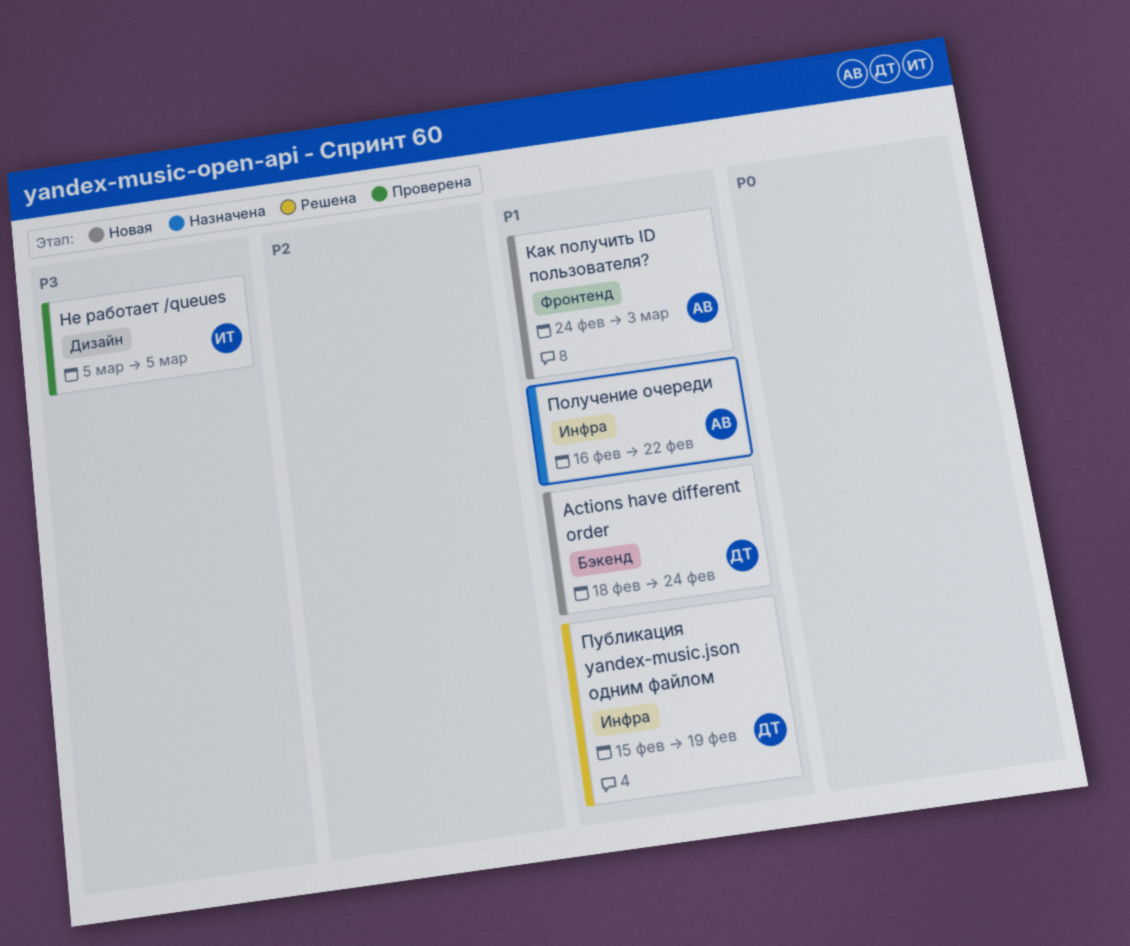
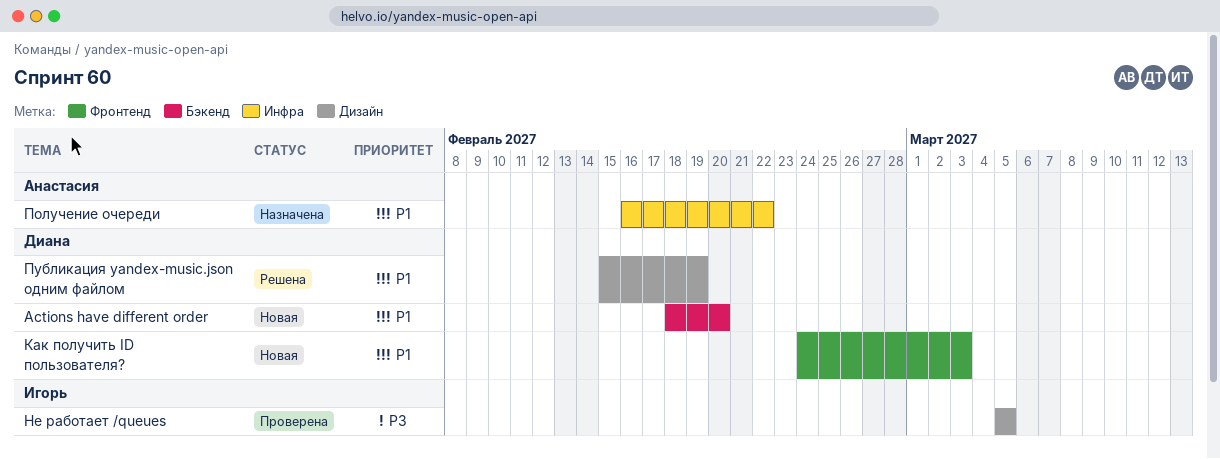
Actions have different order, due: Feb 24 -> Feb 20
Как получить ID пользователя?, owner: Анастасия -> Диана
Публикация yandex-music.json одним файлом, label: Инфра -> Дизайн

